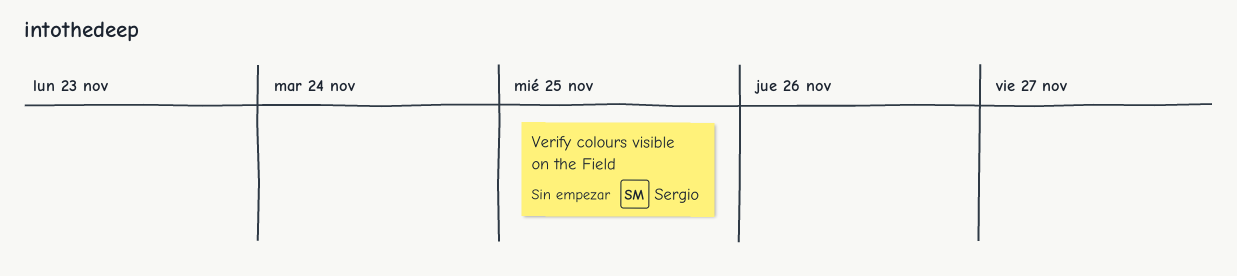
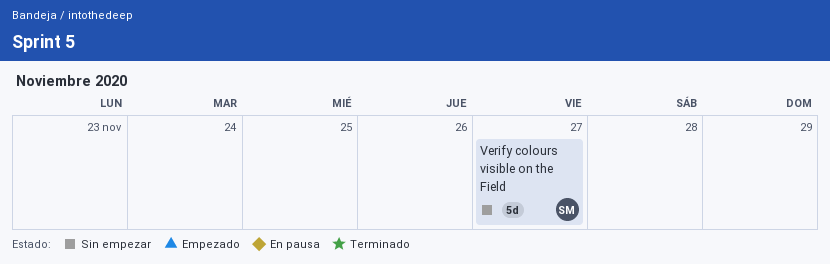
Verify colours visible on the Field, due: Nov 25 -> Nov 27

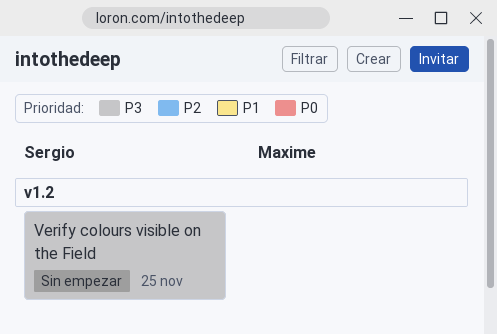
Verify colours visible on the Field, due: Nov 27 -> Nov 25

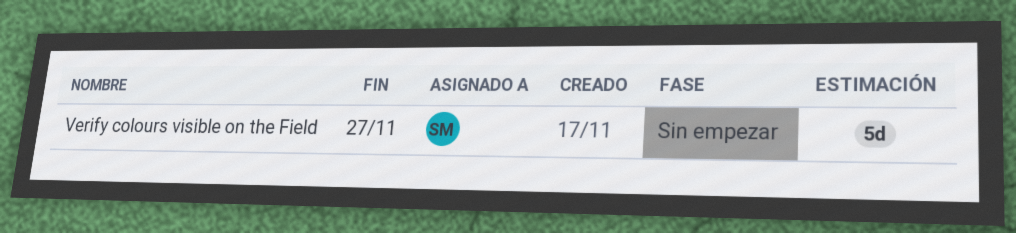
Verify colours visible on the Field, due: Nov 25 -> Nov 27

